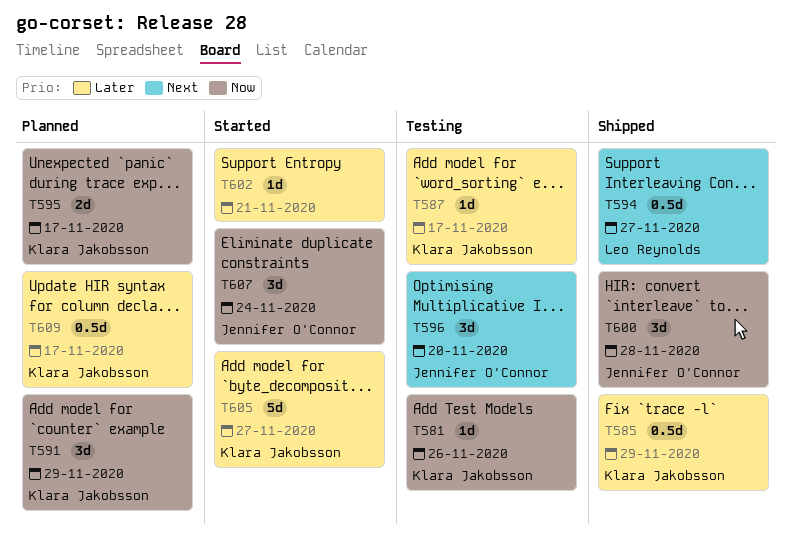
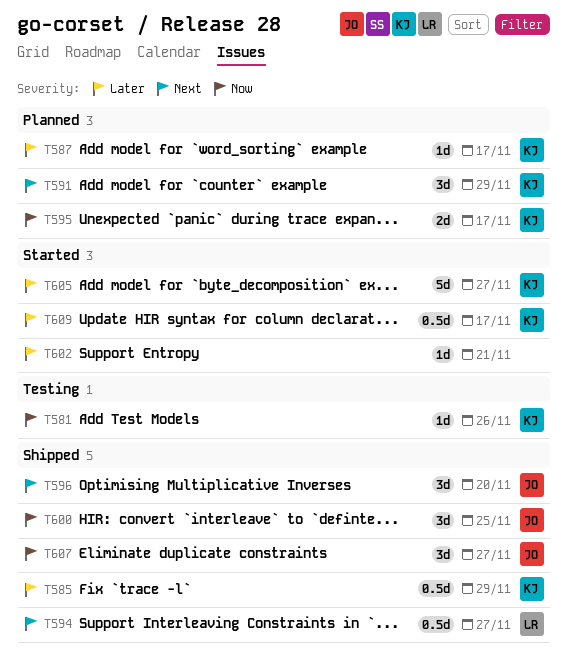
T587, status: Testing -> Planned
T591, priority: Now -> Next
T596, status: Testing -> Shipped
T600, due: Nov 28 -> Nov 25
T607, status: Started -> Shipped
T607, due: Nov 24 -> Nov 27
T609, status: Planned -> Started

